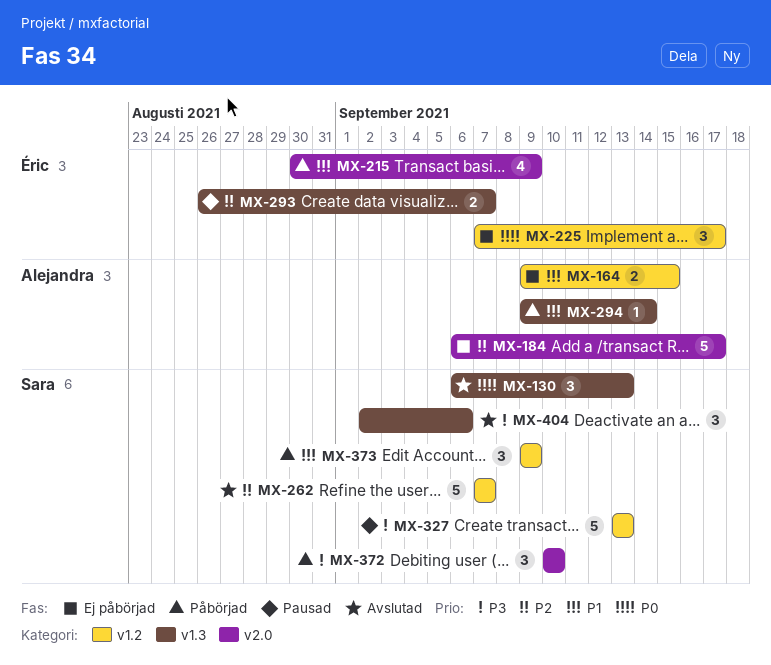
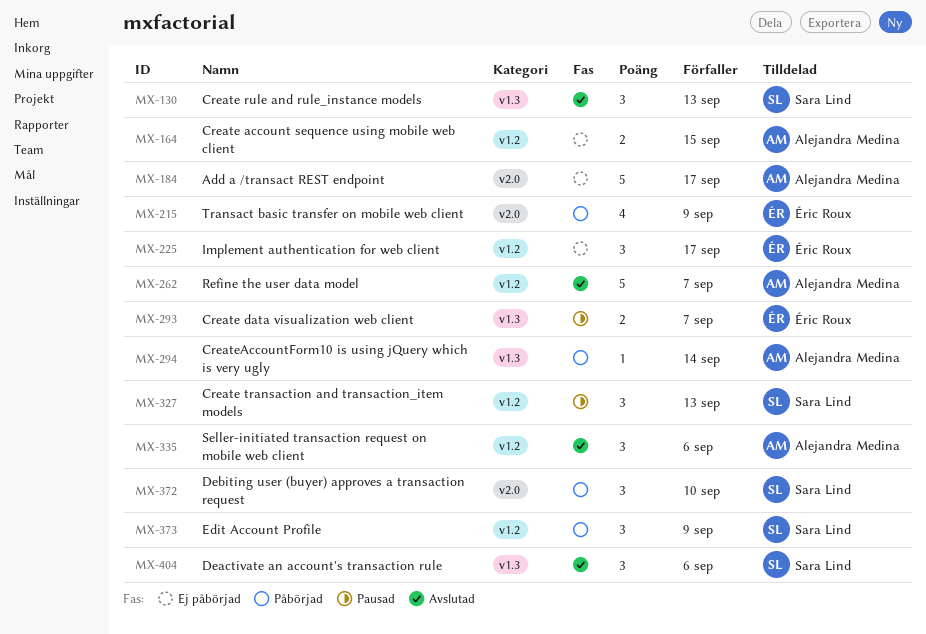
MX-262, owner: Sara Lind -> Alejandra Medina
MX-327, estimate: 5 -> 3
MX-335: none -> present

